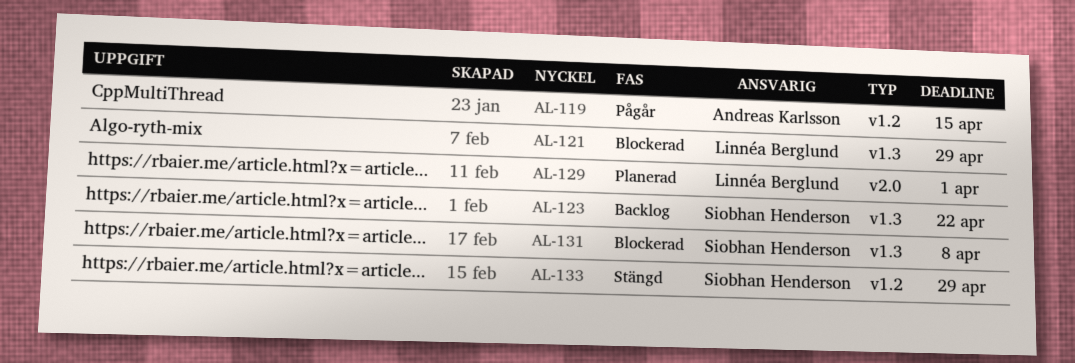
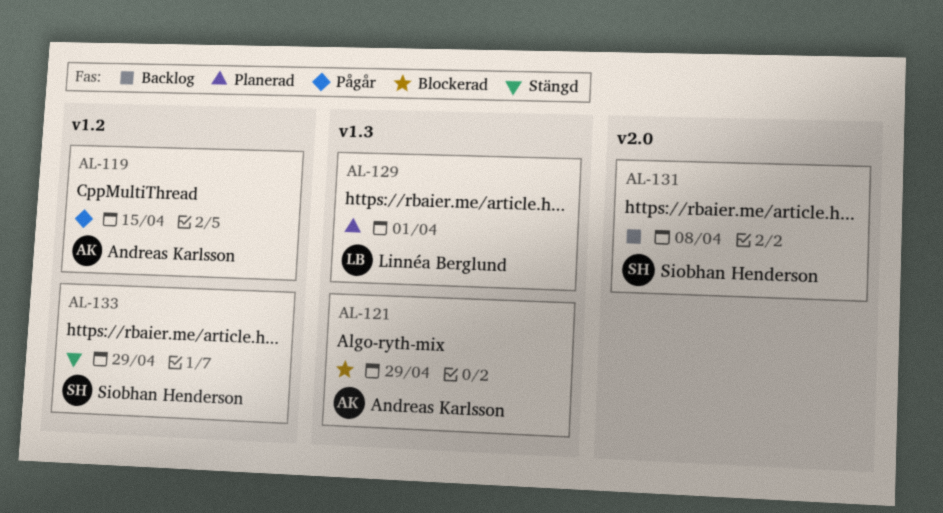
AL-121, owner: Linnéa Berglund -> Andreas Karlsson
AL-123: present -> none
AL-129, label: v2.0 -> v1.3
AL-131, status: Blockerad -> Backlog
AL-131, label: v1.3 -> v2.0

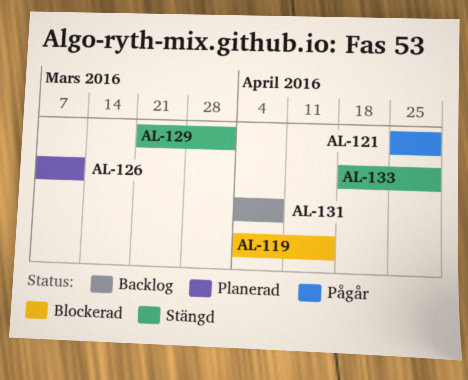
AL-119, status: Pågår -> Blockerad
AL-121, status: Blockerad -> Pågår
AL-126: none -> present
AL-129, status: Planerad -> Stängd

